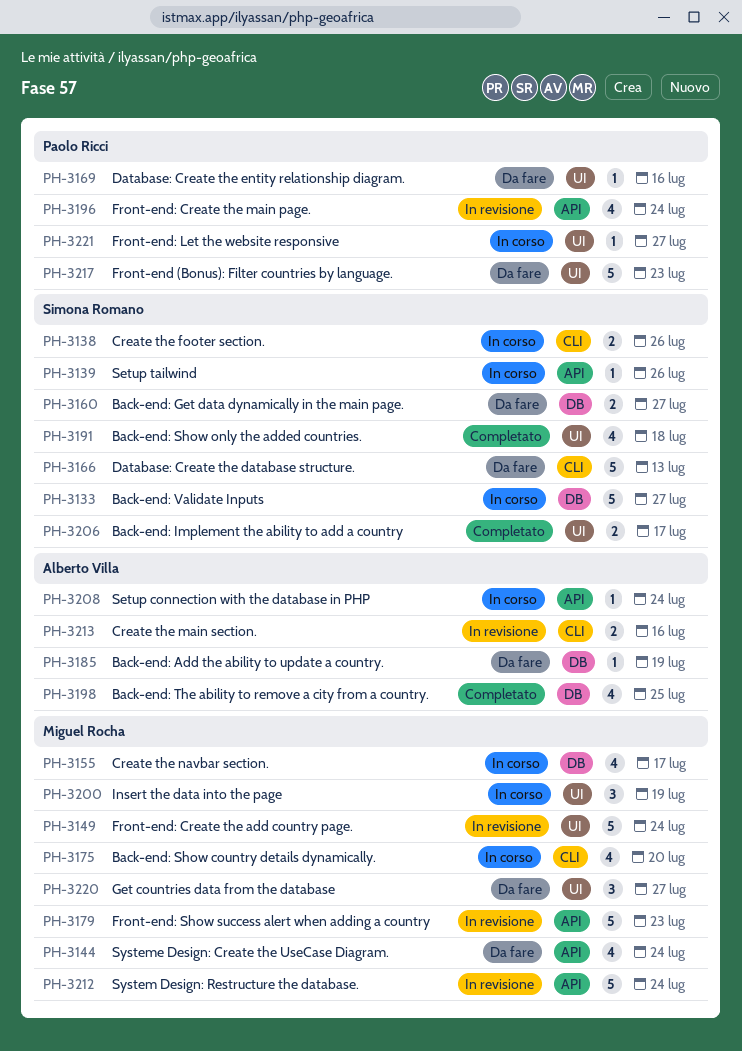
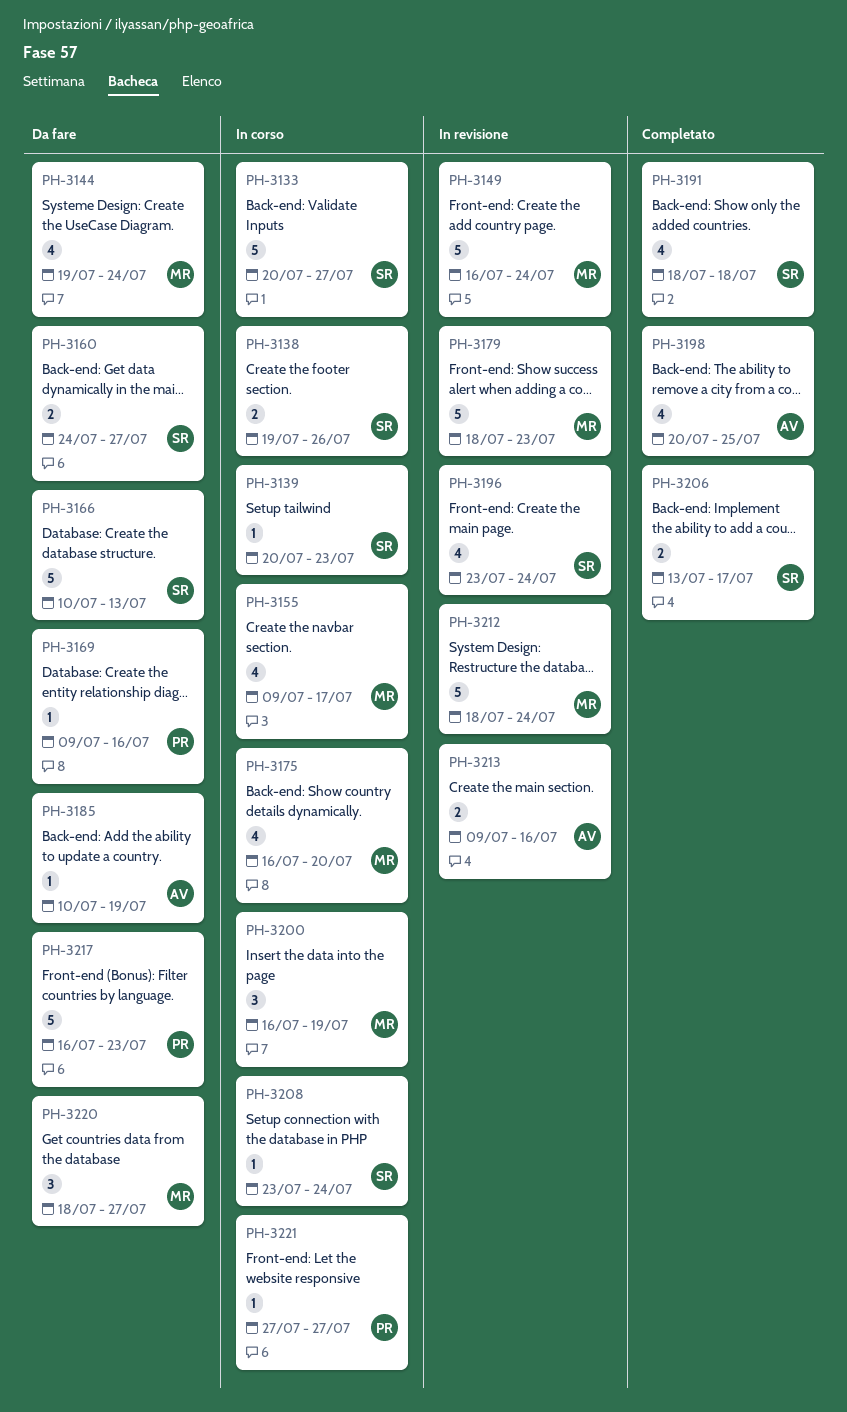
PH-3139, due: Jul 26 -> Jul 23
PH-3196, owner: Paolo Ricci -> Simona Romano
PH-3208, owner: Alberto Villa -> Simona Romano

